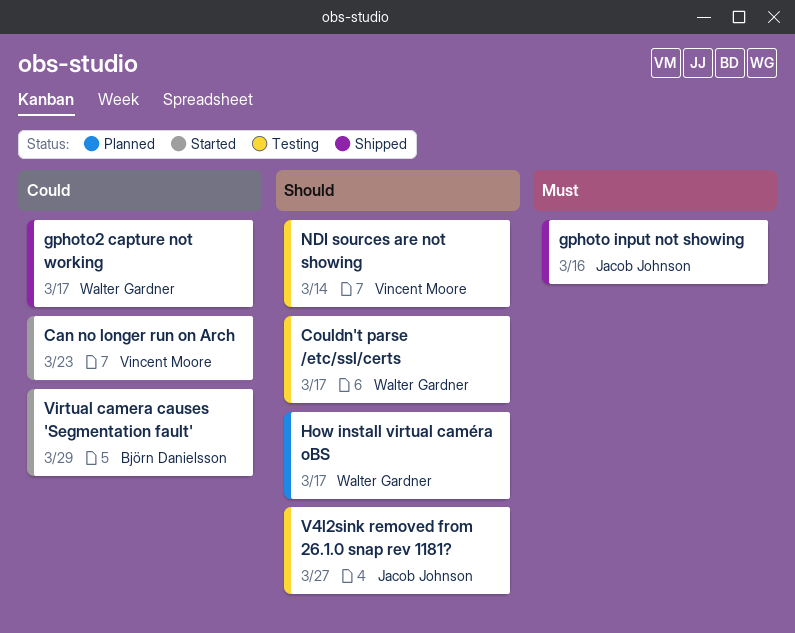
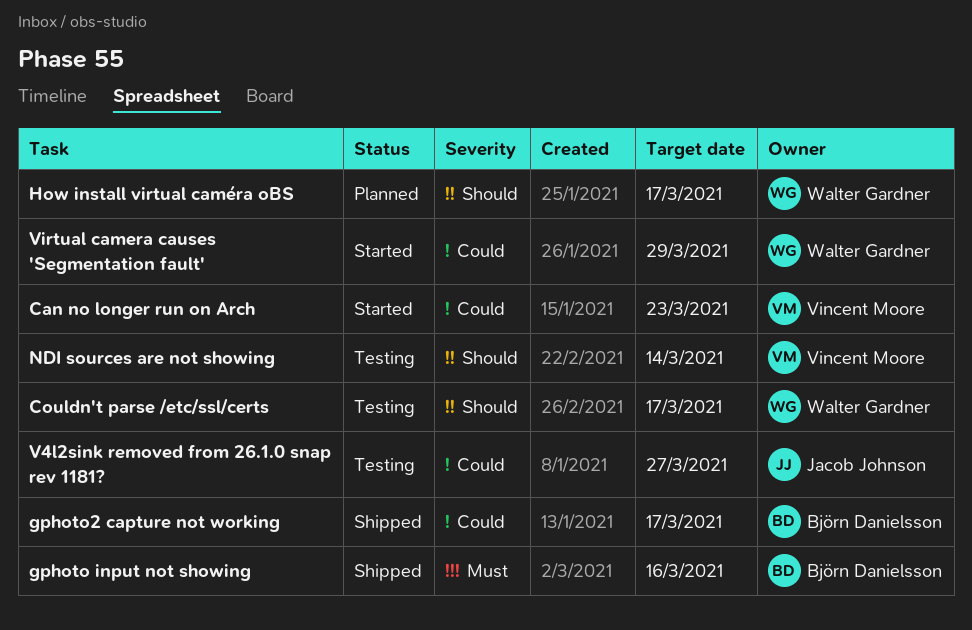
gphoto input not showing, owner: Jacob Johnson -> Björn Danielsson
gphoto2 capture not working, owner: Walter Gardner -> Björn Danielsson
V4l2sink removed from 26.1.0 snap rev 1181?, priority: Should -> Could
Virtual camera causes 'Segmentation fault', owner: Björn Danielsson -> Walter Gardner

